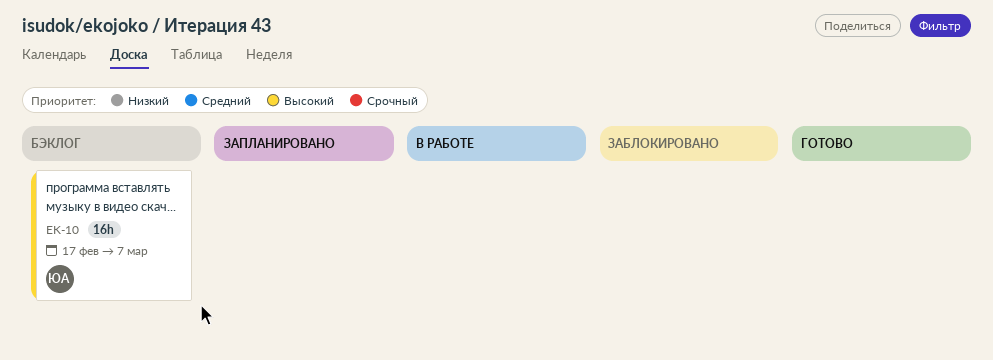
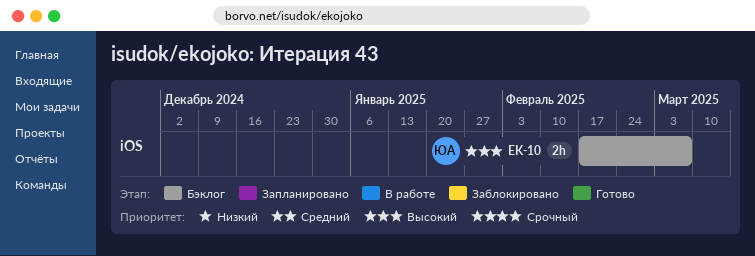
EK-10, estimate: 16h -> 2h

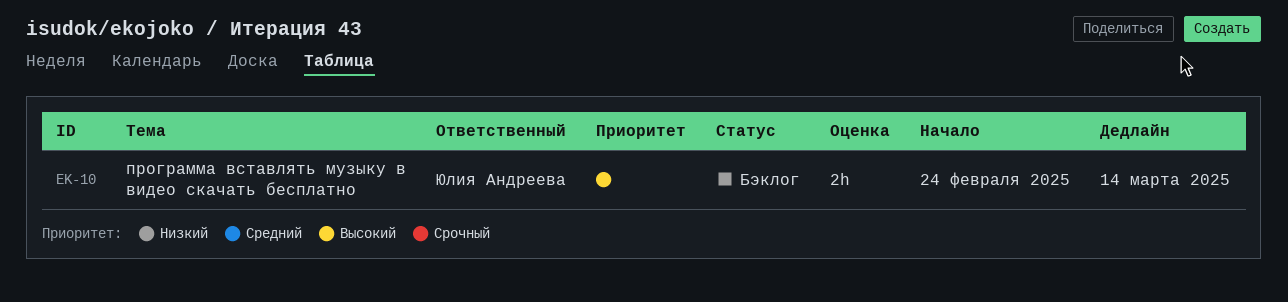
EK-10, start: Feb 17 -> Feb 24
EK-10, due: Mar 7 -> Mar 14

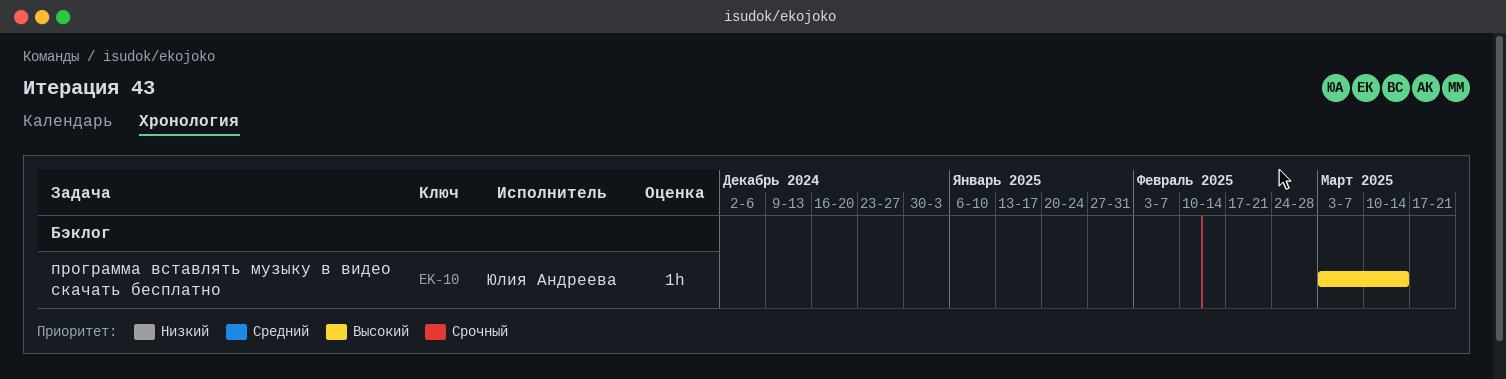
EK-10, estimate: 2h -> 1h
EK-10, start: Feb 24 -> Mar 3

